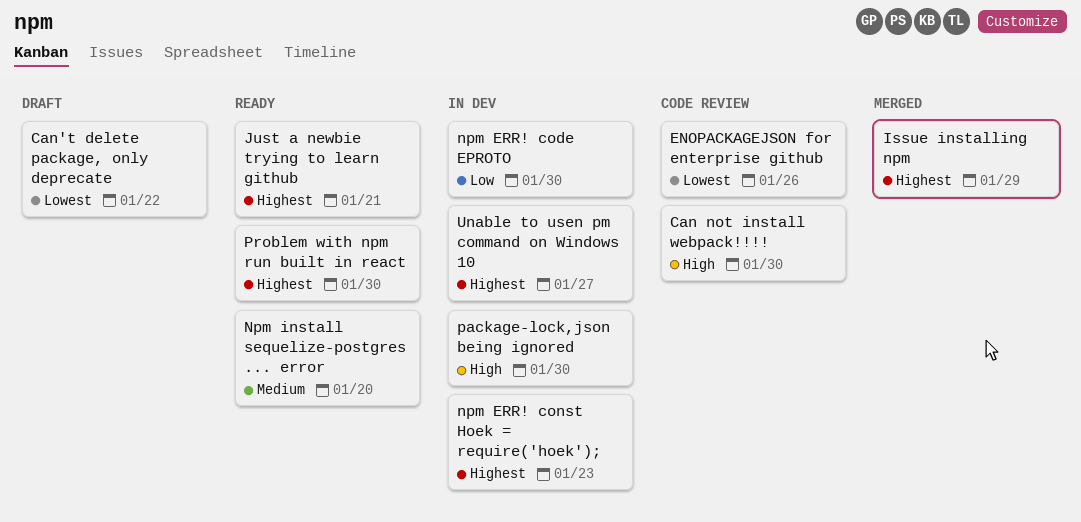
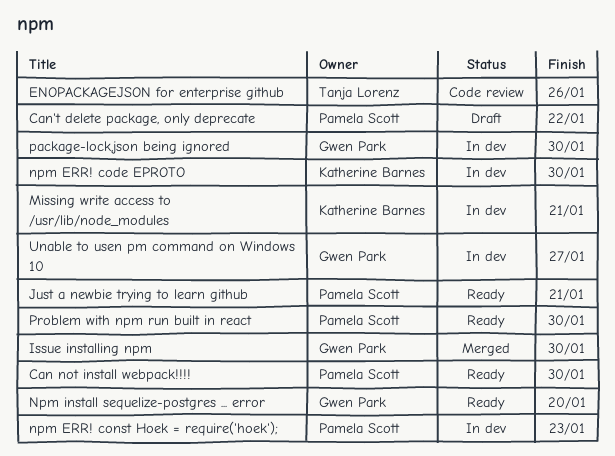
Can not install webpack!!!!, status: Code review -> Ready
Issue installing npm, due: Jan 29 -> Jan 30
Missing write access to /usr/lib/node_modules: none -> present

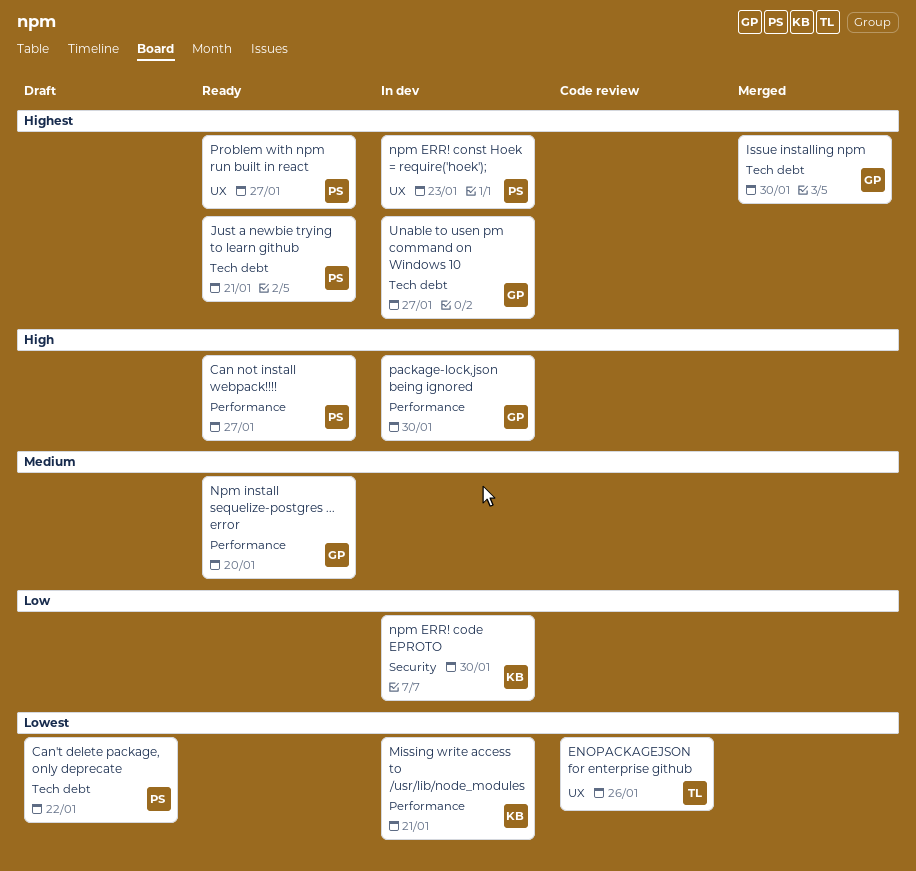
Can not install webpack!!!!, due: Jan 30 -> Jan 27
Problem with npm run built in react, due: Jan 30 -> Jan 27

